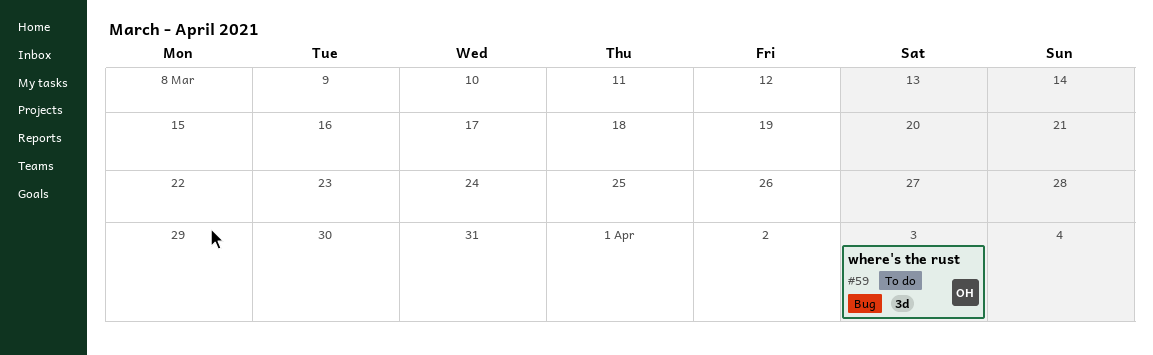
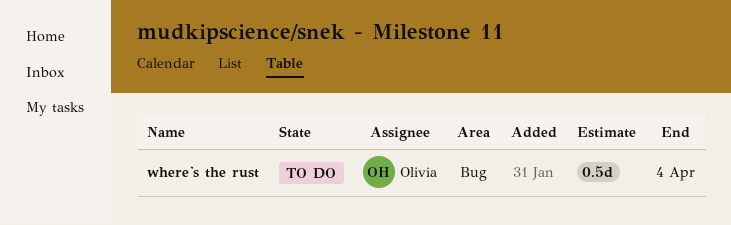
where's the rust, estimate: 3d -> 0.5d
where's the rust, due: Apr 3 -> Apr 4

